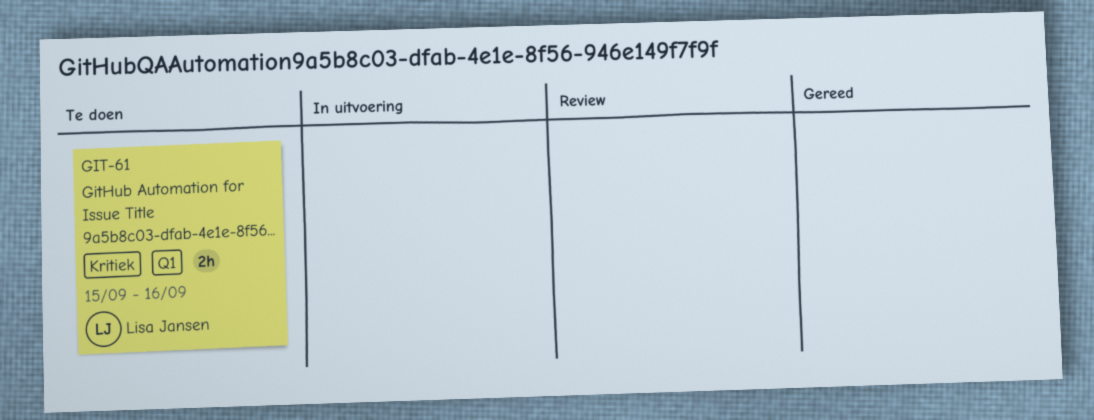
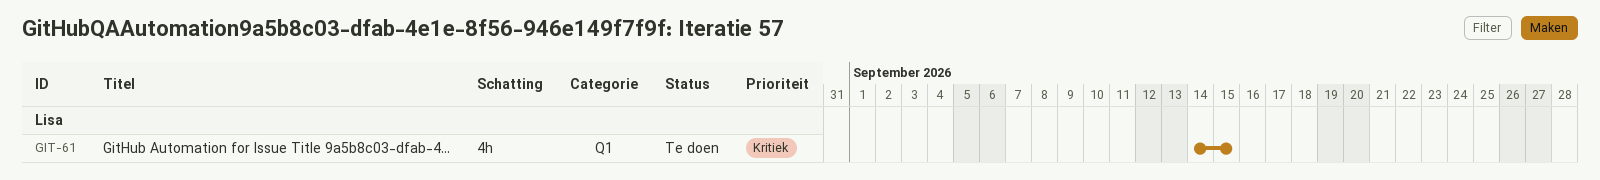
GIT-61, estimate: 2h -> 4h
GIT-61, start: Sep 15 -> Sep 14
GIT-61, due: Sep 16 -> Sep 15

